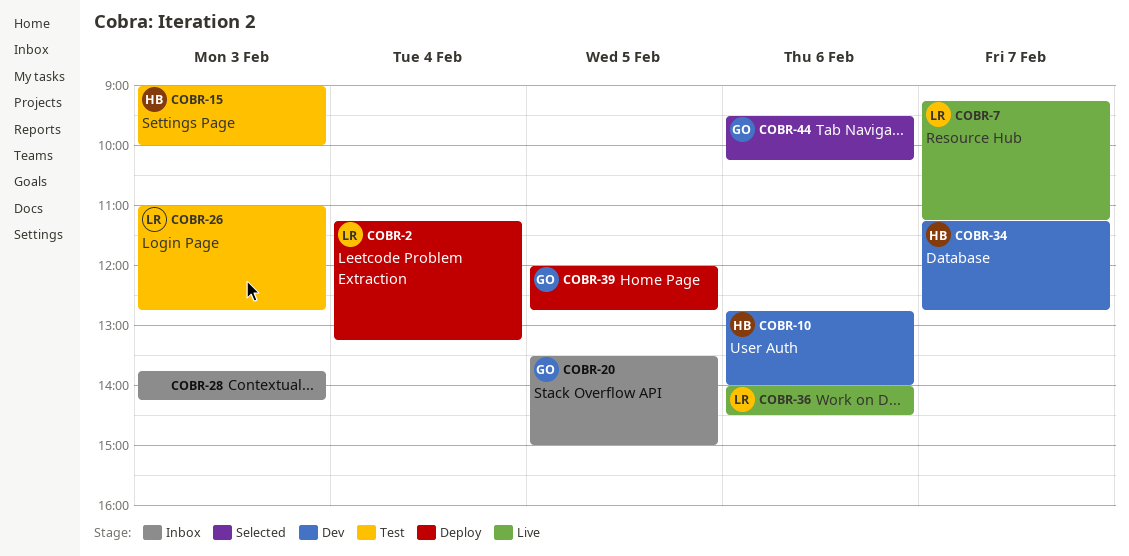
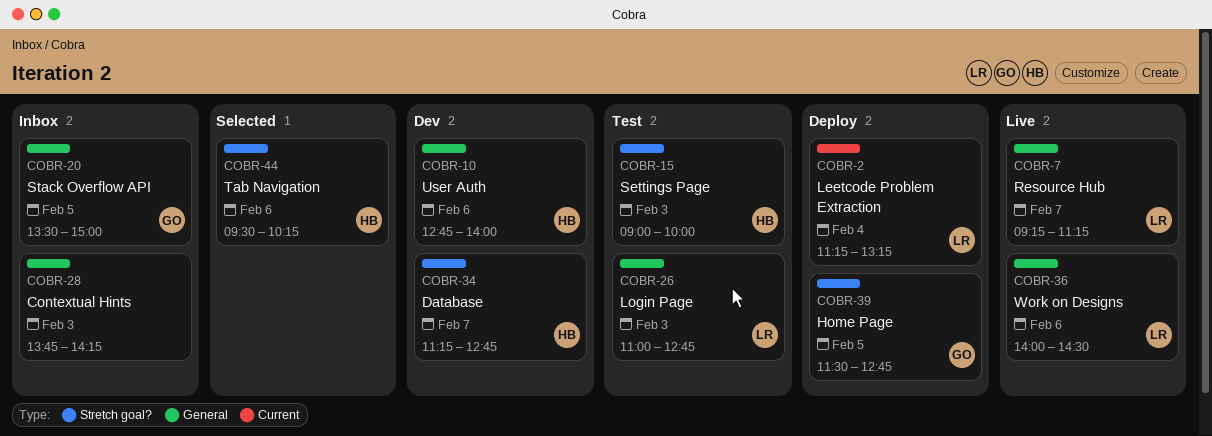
COBR-39, begins: 12:00 -> 11:30
COBR-44, owner: GO -> HB

